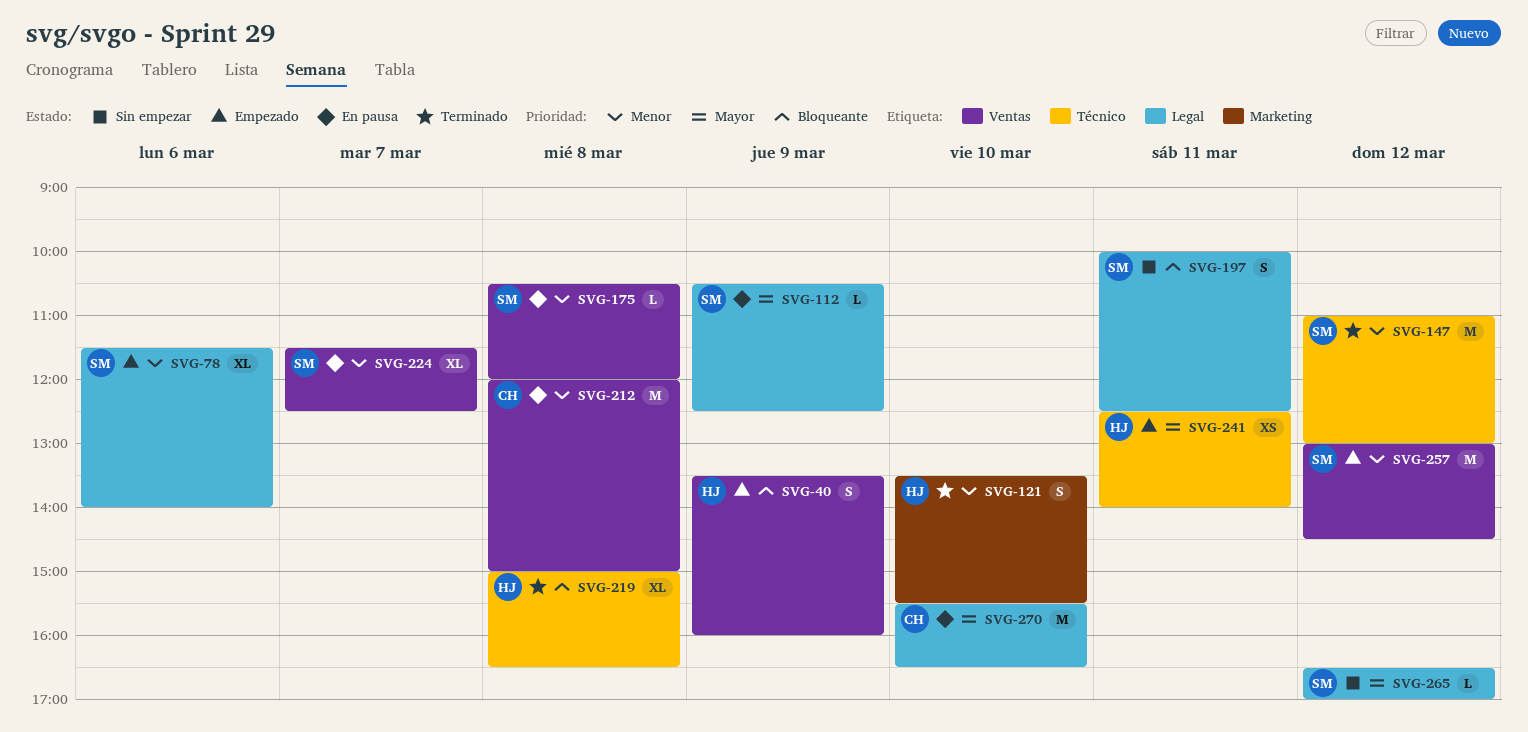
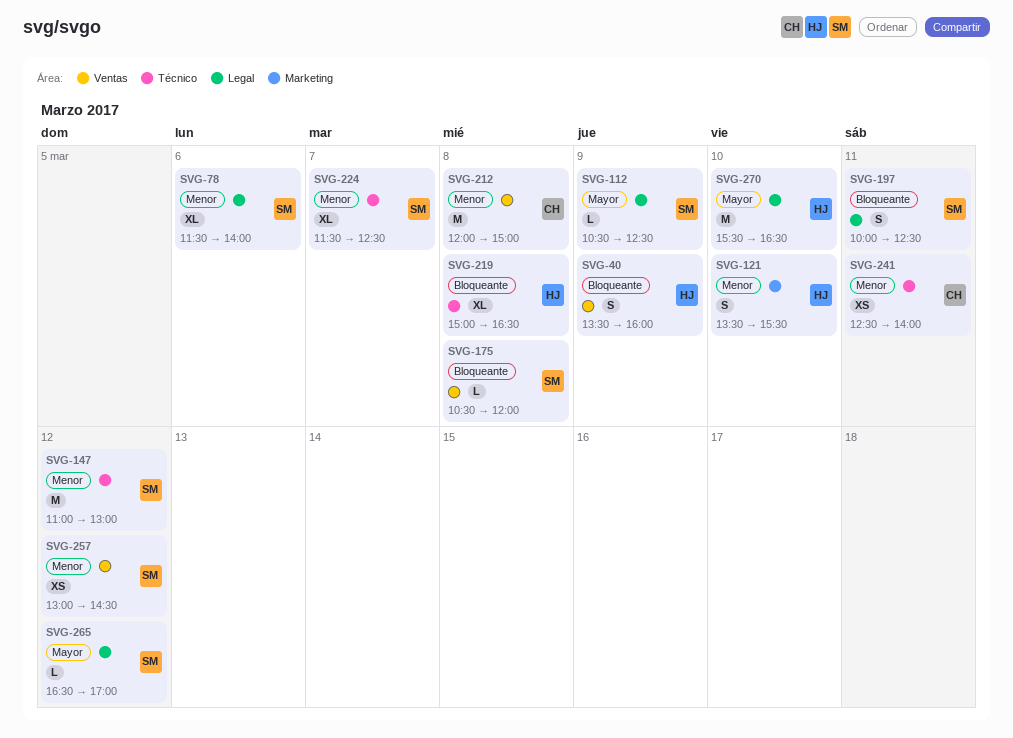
SVG-175, priority: Menor -> Bloqueante
SVG-224, label: Ventas -> Técnico
SVG-241, owner: HJ -> CH
SVG-241, priority: Mayor -> Menor
SVG-257, estimate: M -> XS
SVG-270, owner: CH -> HJ

